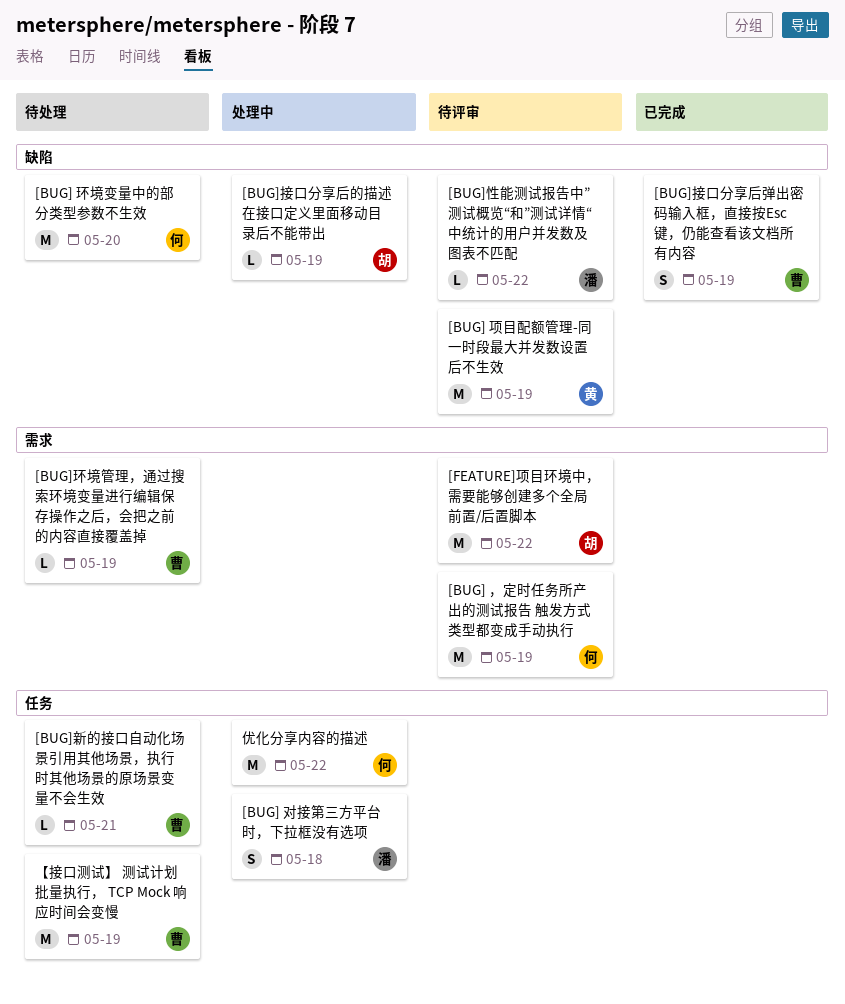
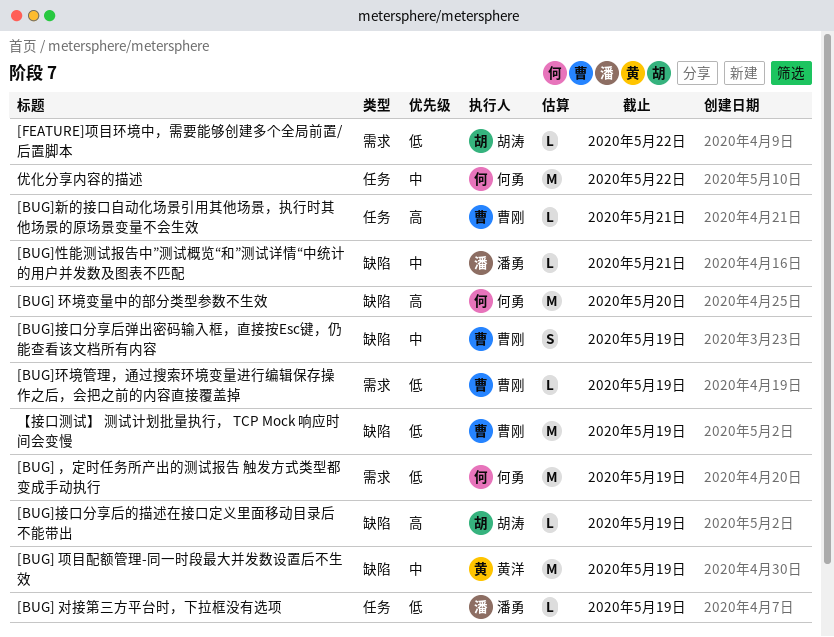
[BUG] 对接第三方平台时，下拉框没有选项, estimate: S -> L
[BUG] 对接第三方平台时，下拉框没有选项, due: May 18 -> May 19
[BUG]性能测试报告中”测试概览“和”测试详情“中统计的用户并发数及图表不匹配, due: May 22 -> May 21
[FEATURE]项目环境中，需要能够创建多个全局前置/后置脚本, estimate: M -> L
【接口测试】 测试计划批量执行， TCP Mock 响应时间会变慢, label: 任务 -> 缺陷

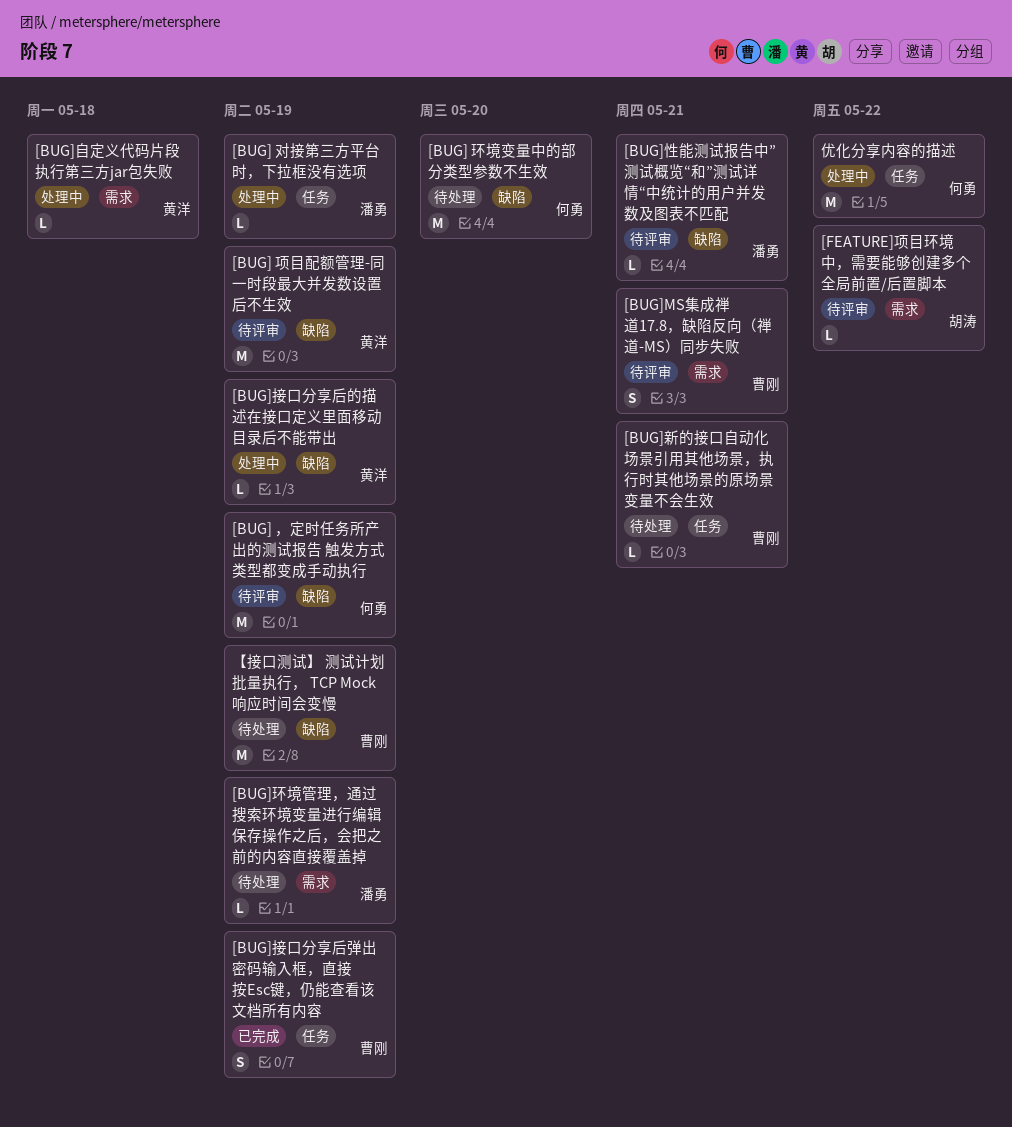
[BUG] ，定时任务所产出的测试报告 触发方式类型都变成手动执行, label: 需求 -> 缺陷
[BUG]MS集成禅道17.8，缺陷反向（禅道-MS）同步失败: none -> present
[BUG]接口分享后弹出密码输入框，直接按Esc键，仍能查看该文档所有内容, label: 缺陷 -> 任务
[BUG]接口分享后的描述在接口定义里面移动目录后不能带出, owner: 胡涛 -> 黄洋
[BUG]环境管理，通过搜索环境变量进行编辑保存操作之后，会把之前的内容直接覆盖掉, owner: 曹刚 -> 潘勇
[BUG]自定义代码片段执行第三方jar包失败: none -> present

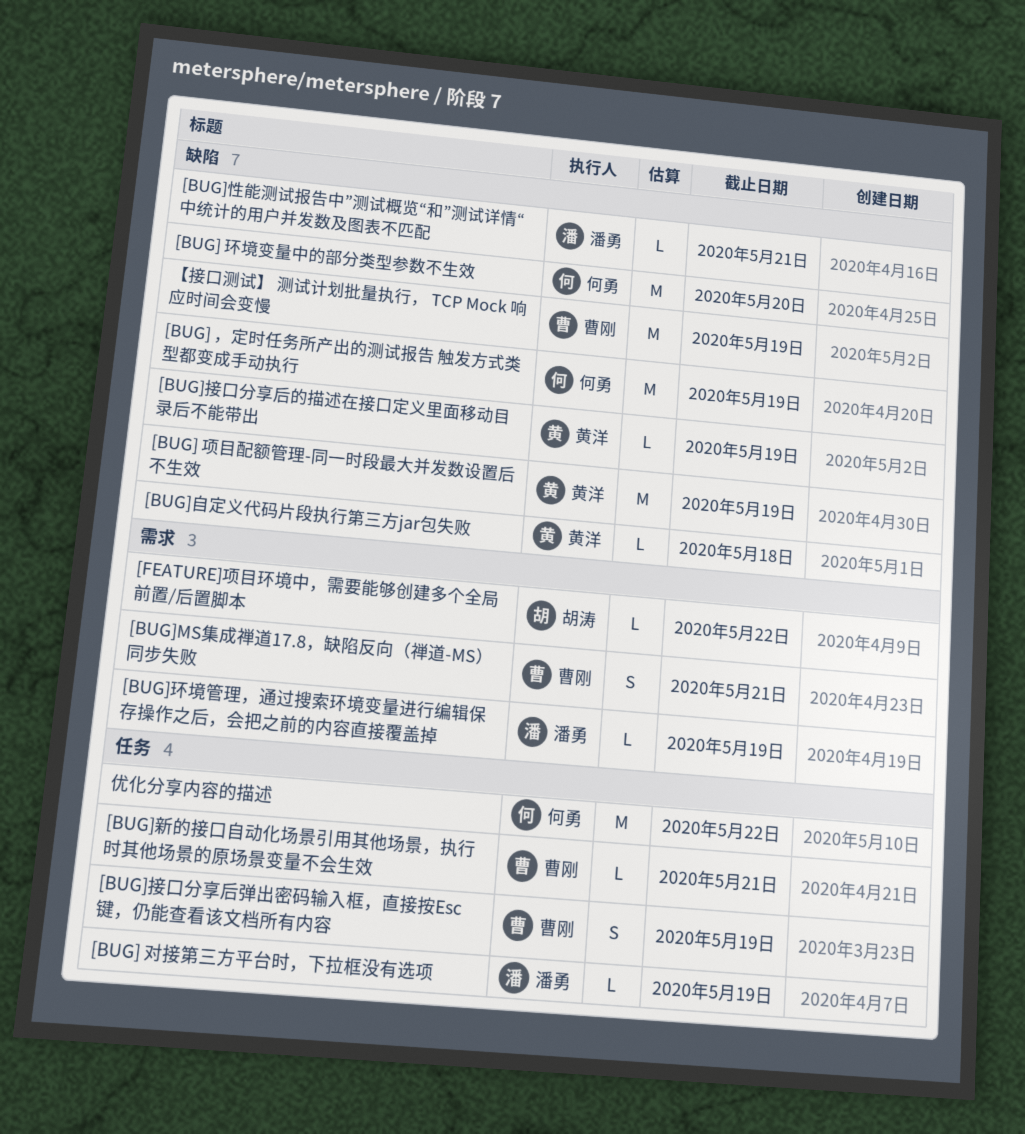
[BUG]自定义代码片段执行第三方jar包失败, label: 需求 -> 缺陷

